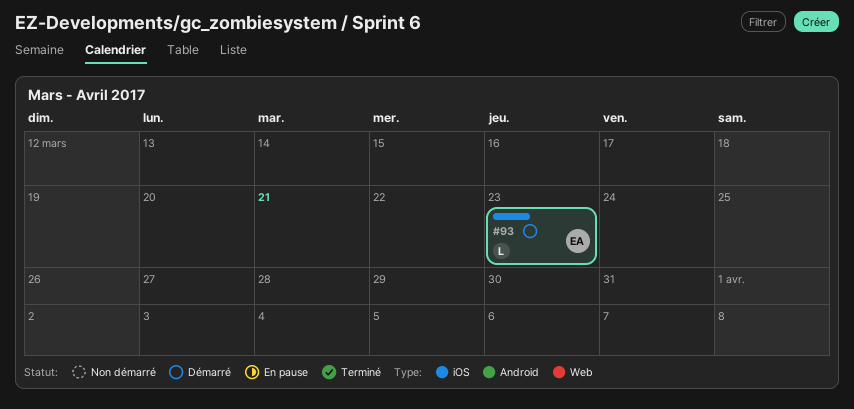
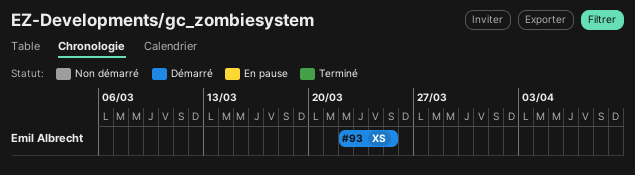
#93, estimate: L -> XS
#93, due: Mar 23 -> Mar 25

